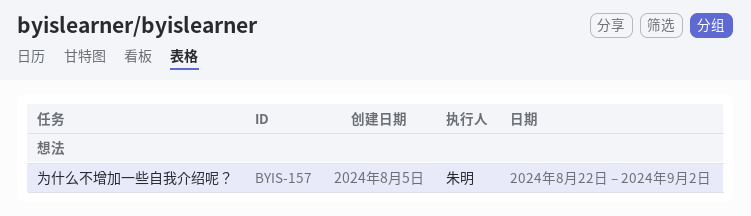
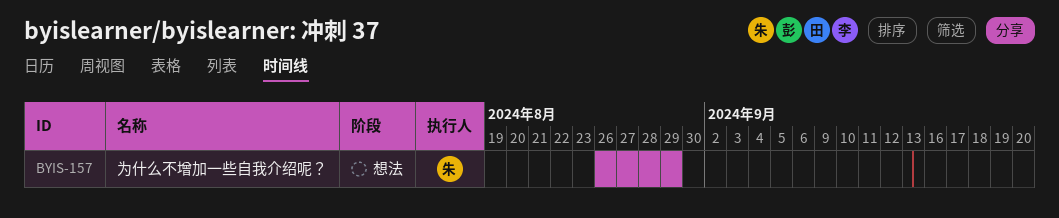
BYIS-157, start: Aug 22 -> Aug 26
BYIS-157, due: Sep 2 -> Aug 29

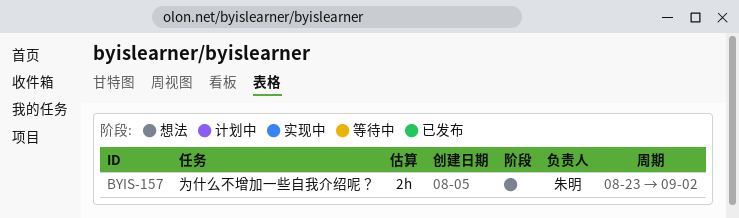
BYIS-157, start: Aug 26 -> Aug 23
BYIS-157, due: Aug 29 -> Sep 2

